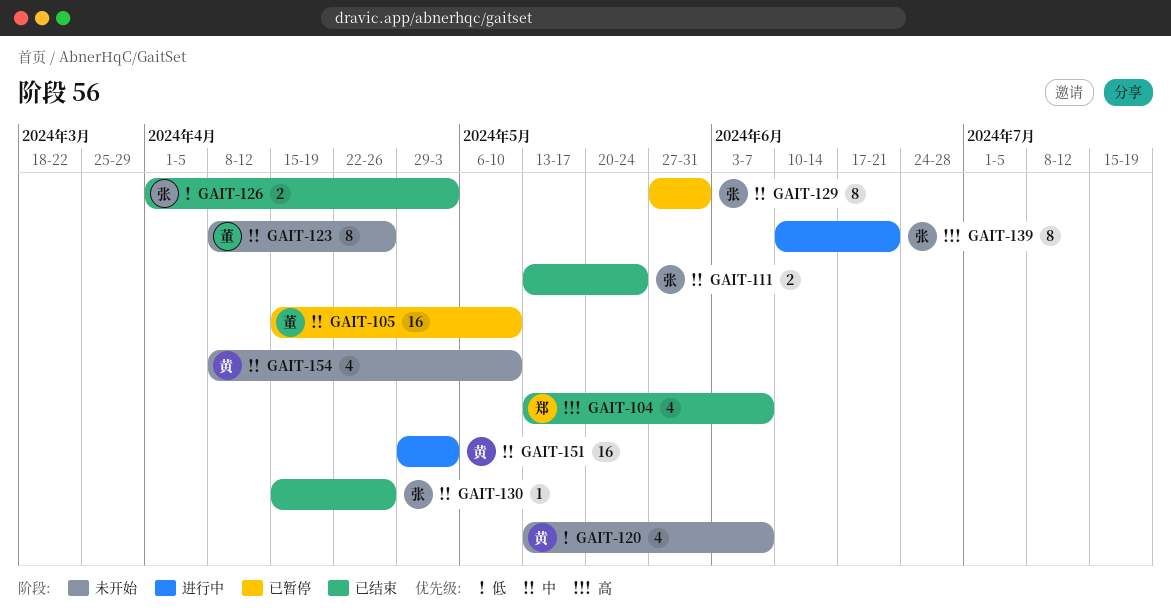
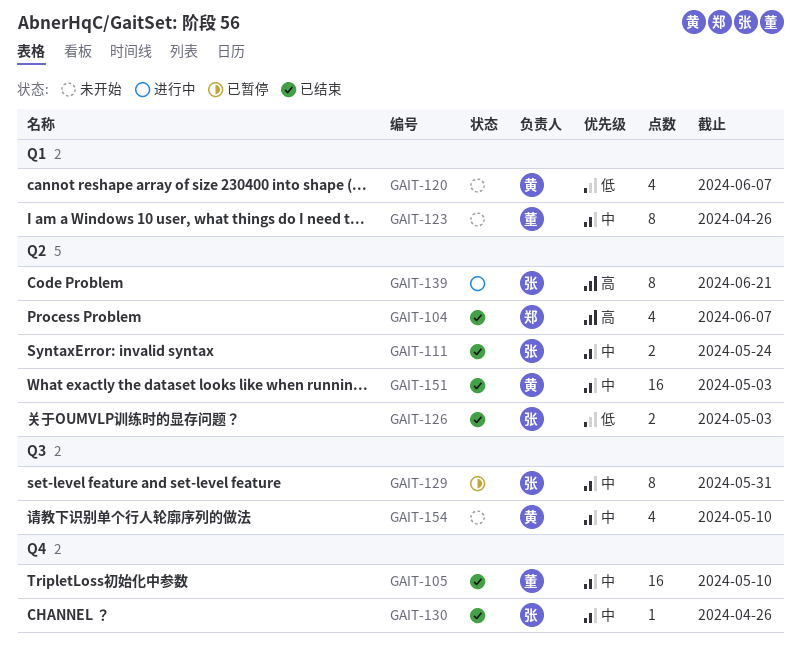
GAIT-105, status: 已暂停 -> 已结束
GAIT-151, status: 进行中 -> 已结束

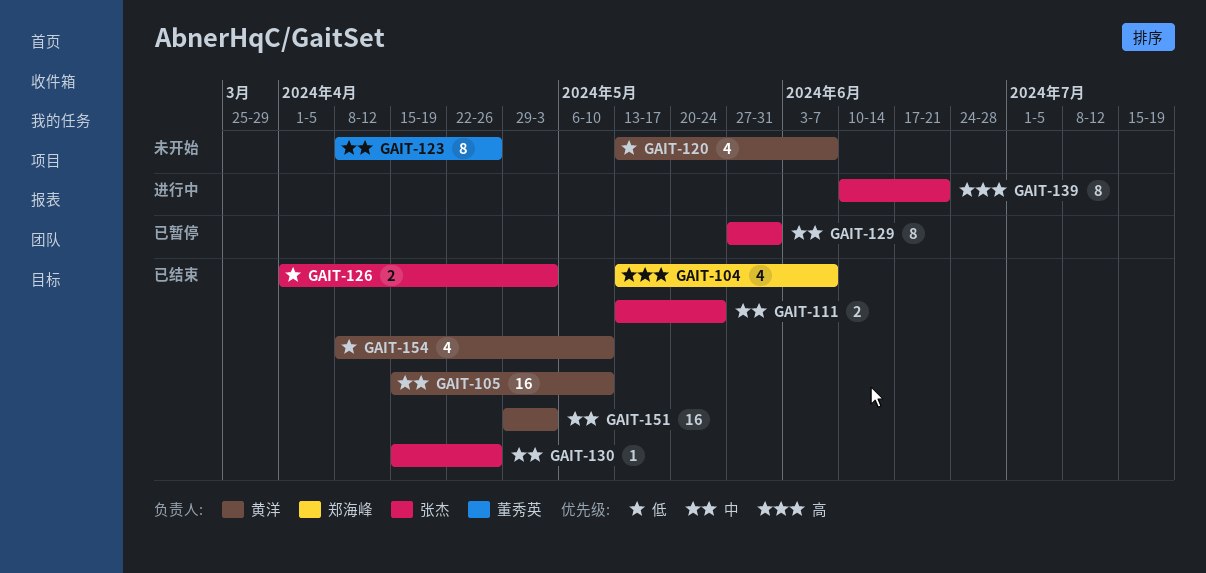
GAIT-105, owner: 董秀英 -> 黄洋
GAIT-154, status: 未开始 -> 已结束
GAIT-154, priority: 中 -> 低

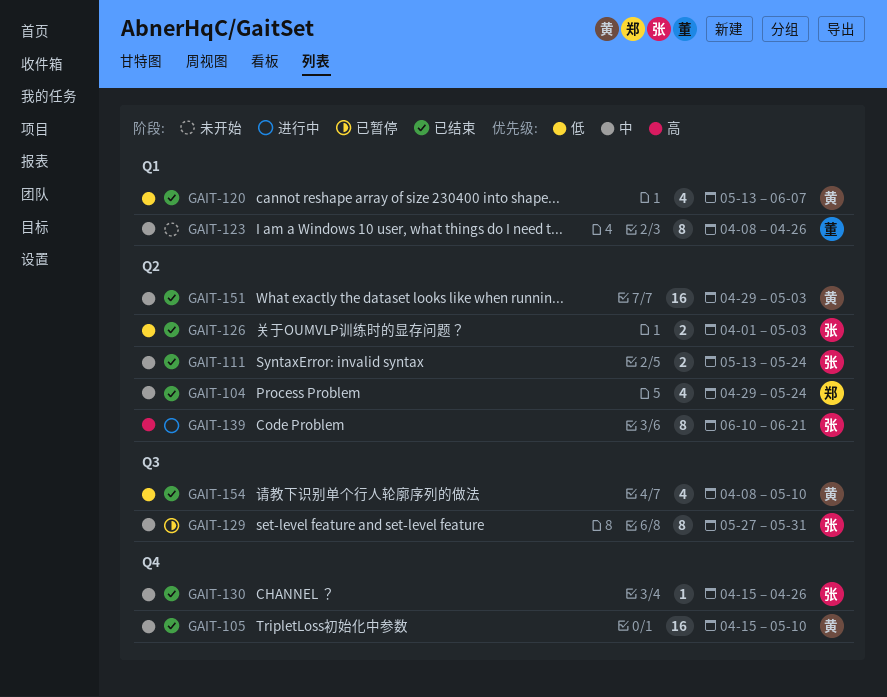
GAIT-104, priority: 高 -> 中
GAIT-104, start: May 13 -> Apr 29
GAIT-104, due: Jun 7 -> May 24
GAIT-120, status: 未开始 -> 已结束

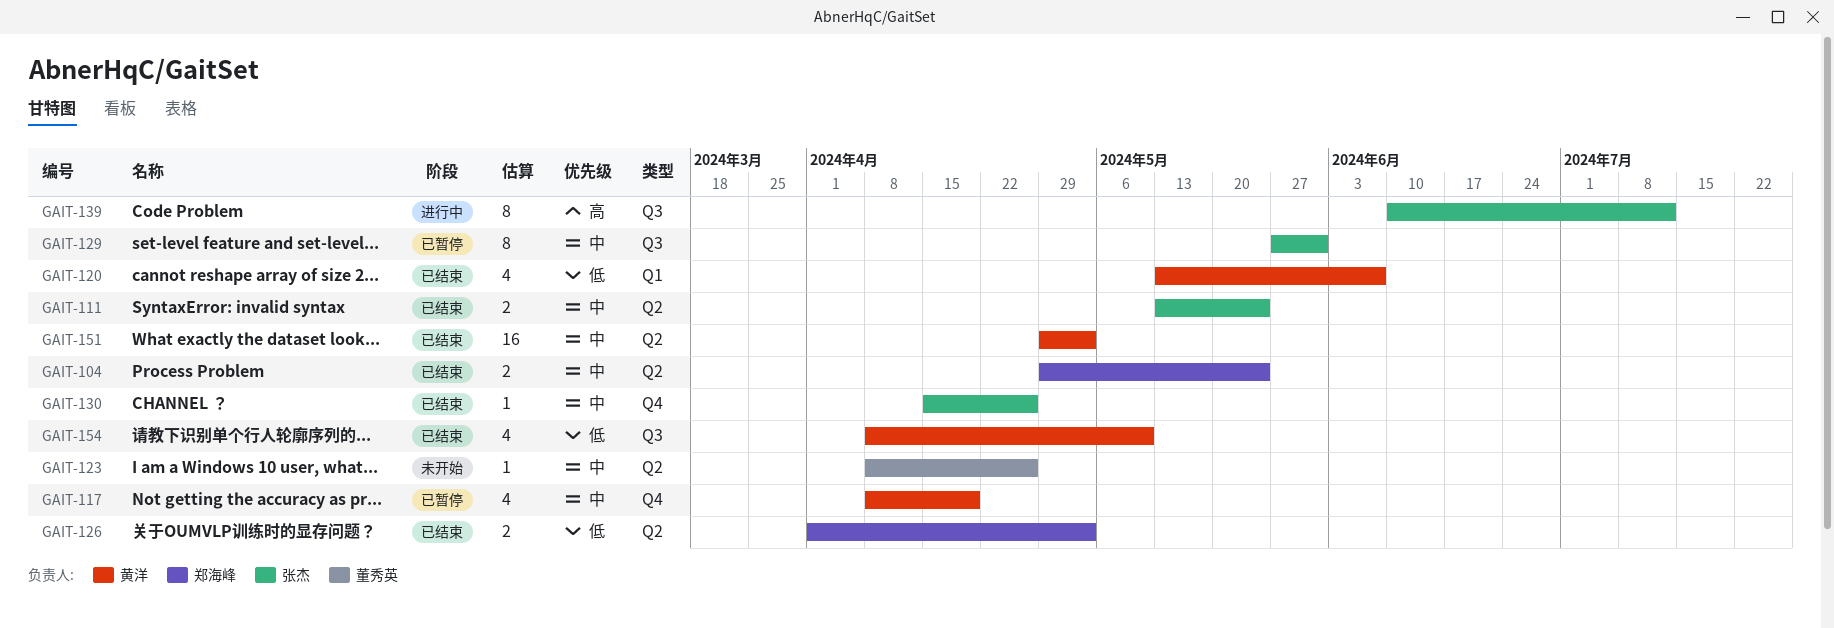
GAIT-104, estimate: 4 -> 2
GAIT-105: present -> none
GAIT-117: none -> present
GAIT-123, label: Q1 -> Q2
GAIT-123, estimate: 8 -> 1
GAIT-126, owner: 张杰 -> 郑海峰
GAIT-139, label: Q2 -> Q3
GAIT-139, due: Jun 21 -> Jul 12

